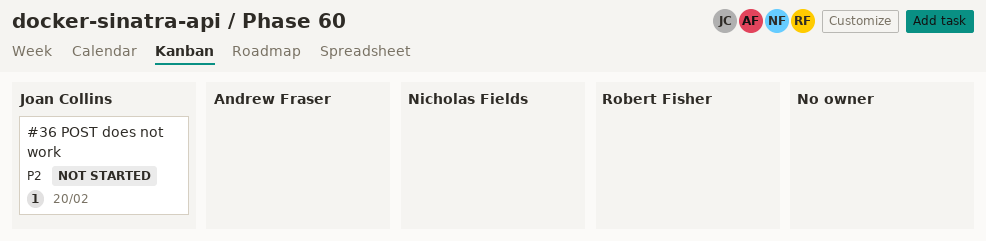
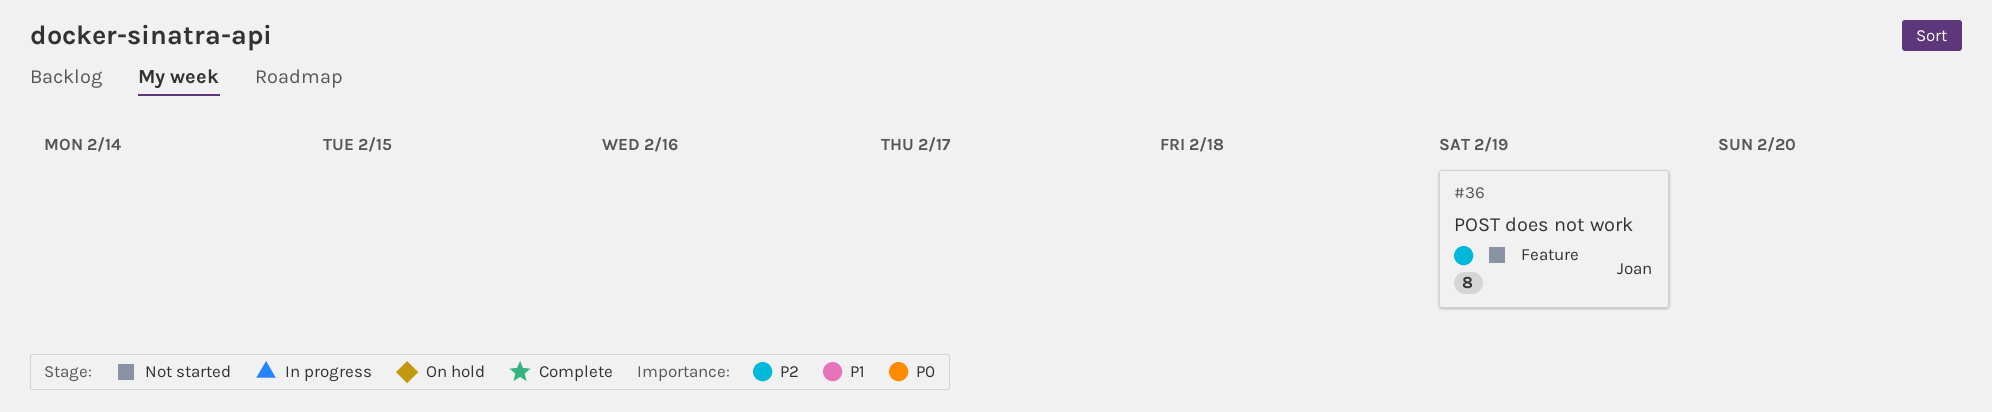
#36, estimate: 1 -> 8
#36, due: Feb 20 -> Feb 19

